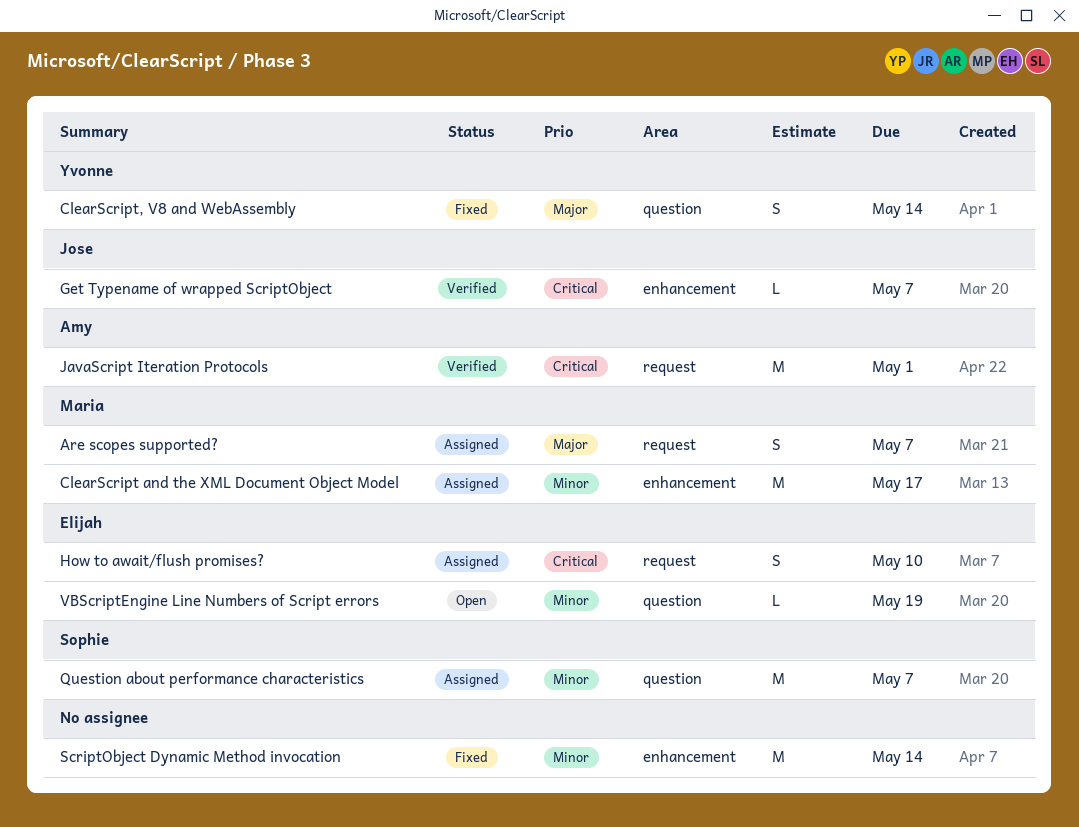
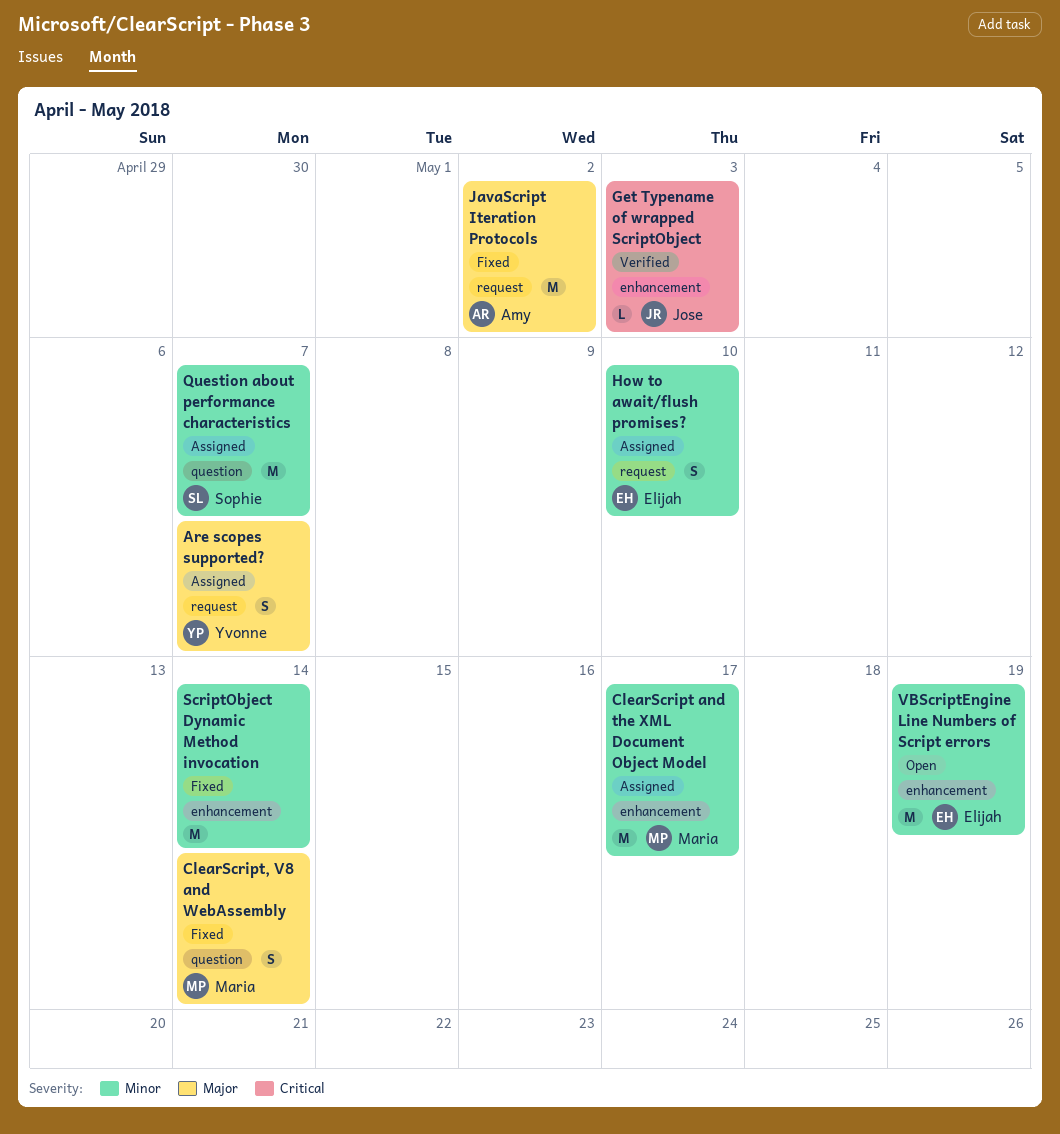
Are scopes supported?, owner: Maria -> Yvonne
ClearScript, V8 and WebAssembly, owner: Yvonne -> Maria
Get Typename of wrapped ScriptObject, due: May 7 -> May 3
How to await/flush promises?, priority: Critical -> Minor
JavaScript Iteration Protocols, status: Verified -> Fixed
JavaScript Iteration Protocols, priority: Critical -> Major
JavaScript Iteration Protocols, due: May 1 -> May 2
VBScriptEngine Line Numbers of Script errors, label: question -> enhancement
VBScriptEngine Line Numbers of Script errors, estimate: L -> M

